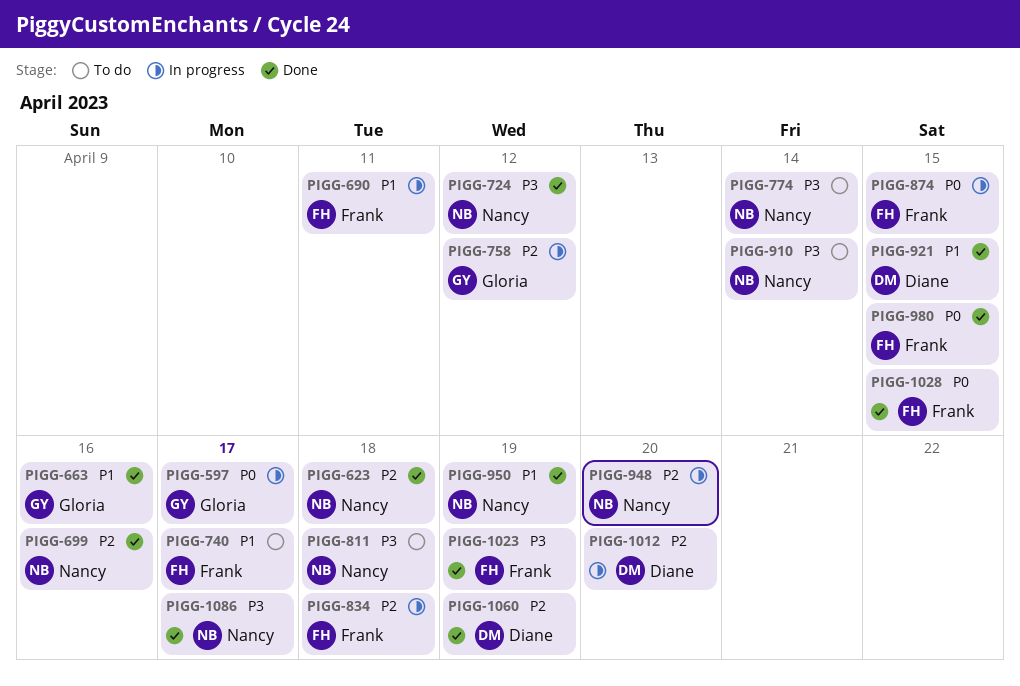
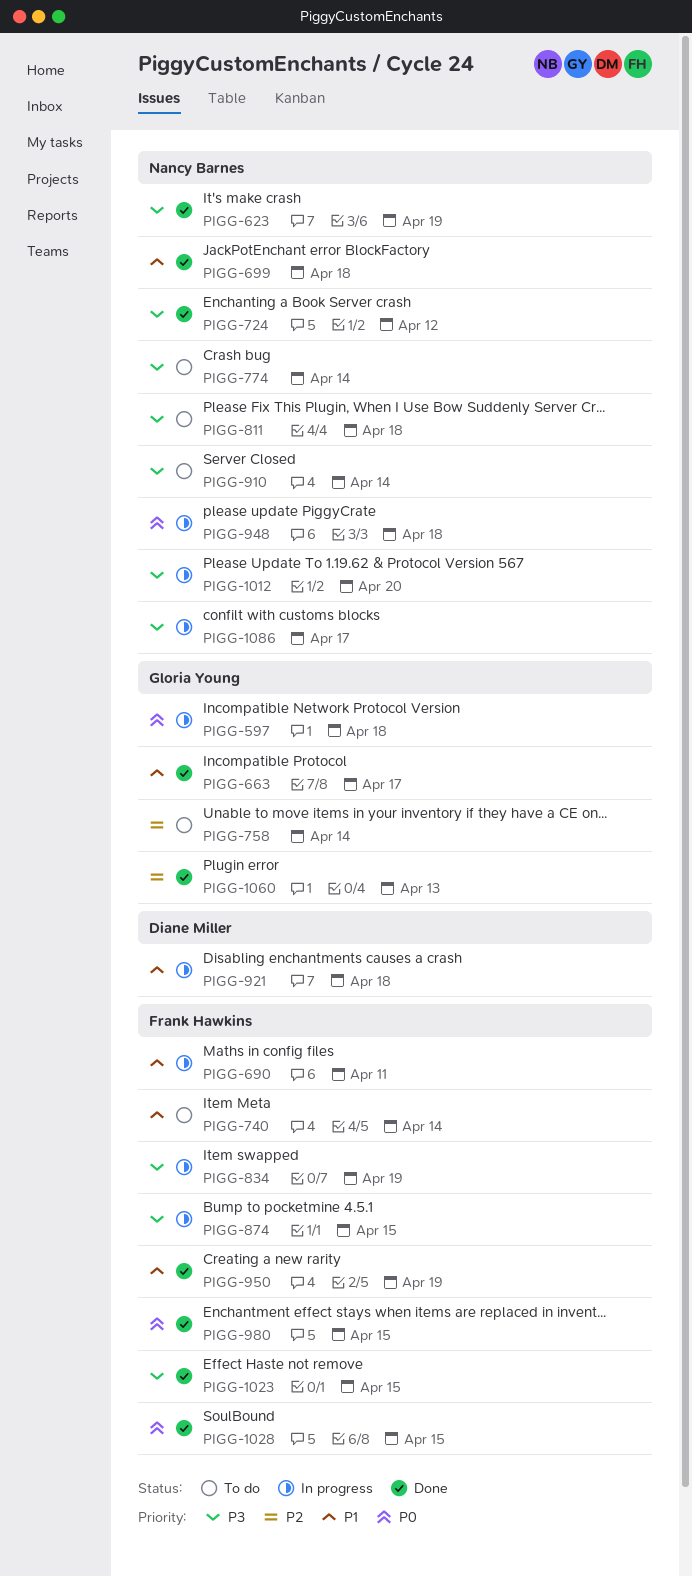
PIGG-597, due: Apr 17 -> Apr 18
PIGG-623, priority: P2 -> P3
PIGG-623, due: Apr 18 -> Apr 19
PIGG-663, due: Apr 16 -> Apr 17
PIGG-699, priority: P2 -> P1
PIGG-699, due: Apr 16 -> Apr 18
PIGG-740, due: Apr 17 -> Apr 14
PIGG-758, status: In progress -> To do
PIGG-758, due: Apr 12 -> Apr 14
PIGG-834, priority: P2 -> P3
PIGG-834, due: Apr 18 -> Apr 19
PIGG-874, priority: P0 -> P3
PIGG-921, status: Done -> In progress
PIGG-921, due: Apr 15 -> Apr 18
PIGG-948, priority: P2 -> P0
PIGG-948, due: Apr 20 -> Apr 18
PIGG-950, owner: Nancy Barnes -> Frank Hawkins
PIGG-1012, owner: Diane Miller -> Nancy Barnes
PIGG-1012, priority: P2 -> P3
PIGG-1023, due: Apr 19 -> Apr 15
PIGG-1060, owner: Diane Miller -> Gloria Young
PIGG-1060, due: Apr 19 -> Apr 13
PIGG-1086, status: Done -> In progress

